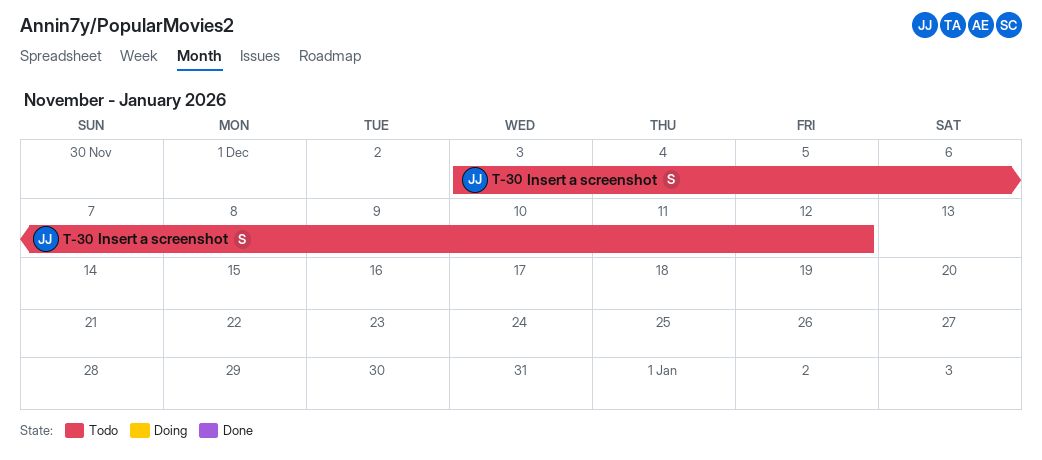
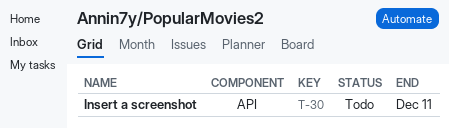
T-30, due: Dec 12 -> Dec 11

